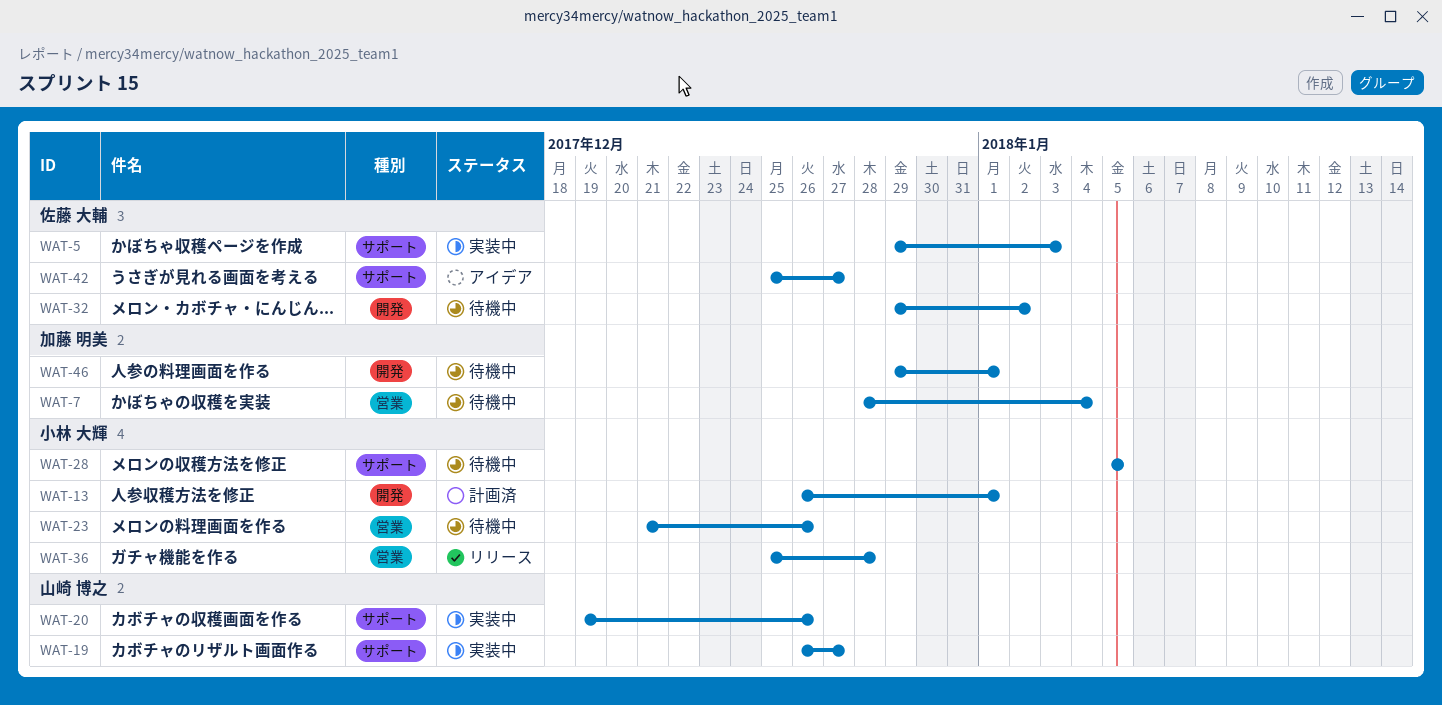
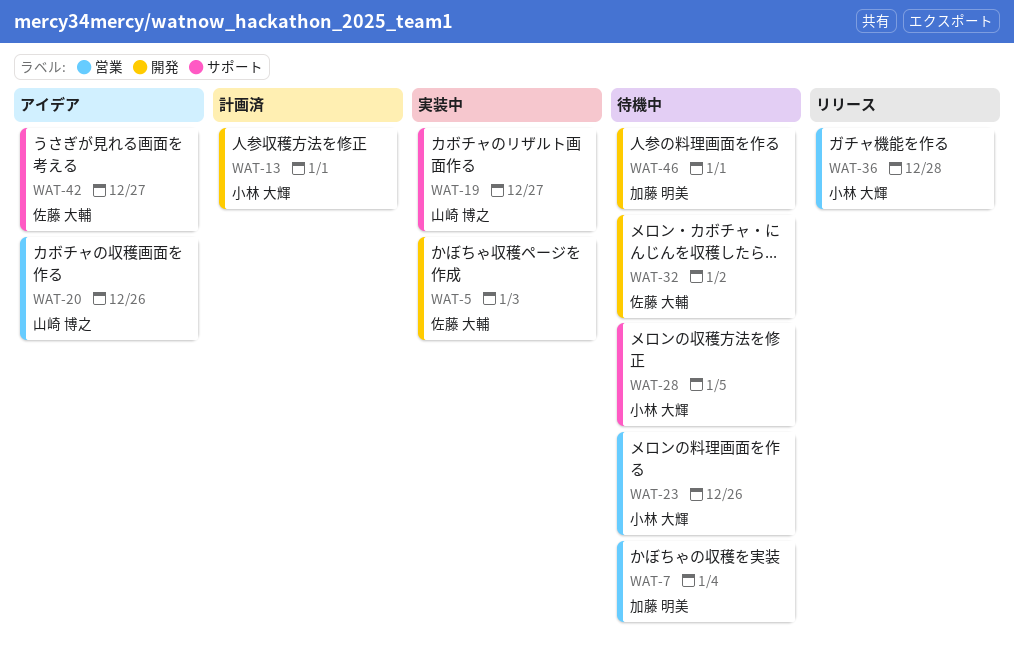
WAT-5, label: サポート -> 開発
WAT-20, status: 実装中 -> アイデア
WAT-20, label: サポート -> 営業

